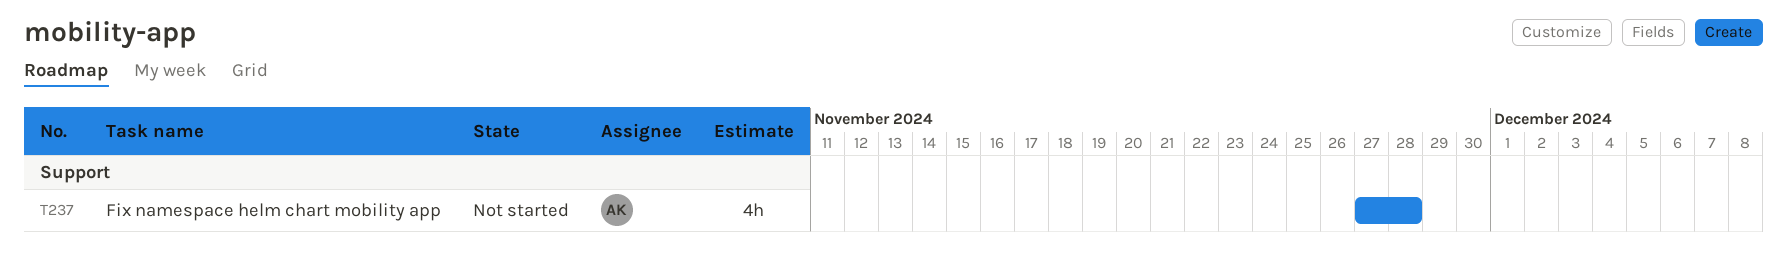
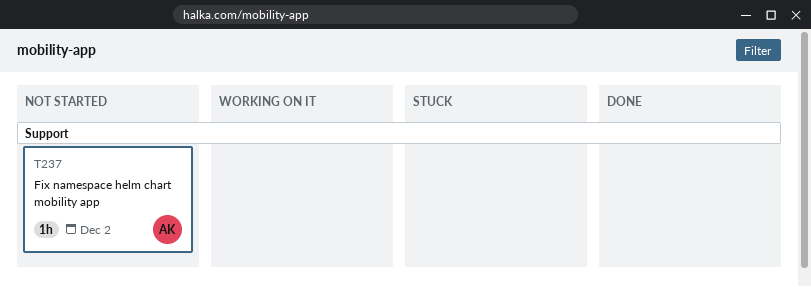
T237, estimate: 4h -> 1h
T237, due: Nov 28 -> Dec 2

